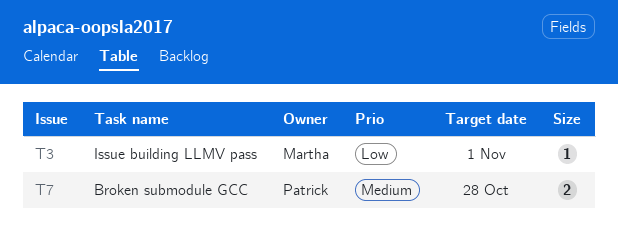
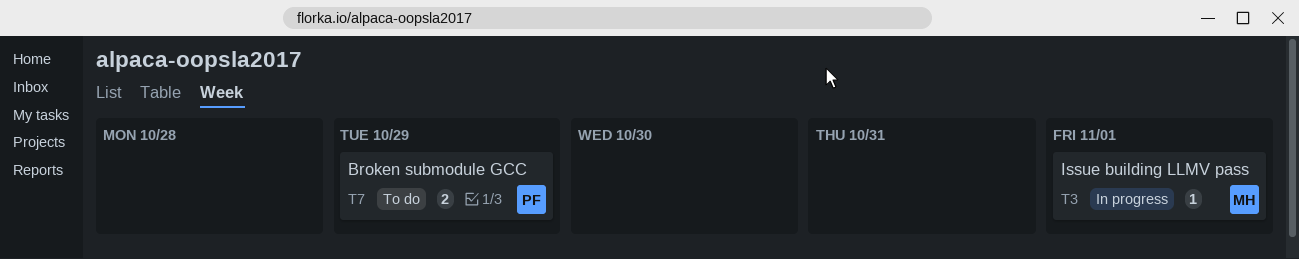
T7, due: Oct 28 -> Oct 29

